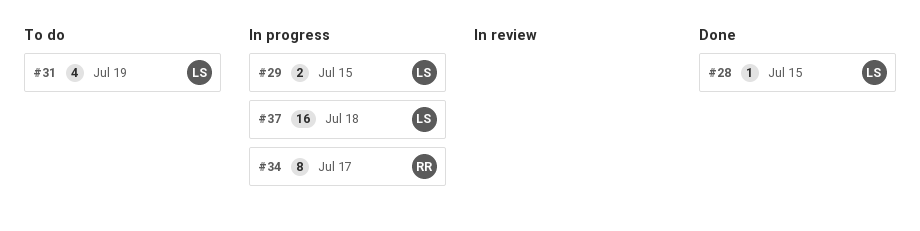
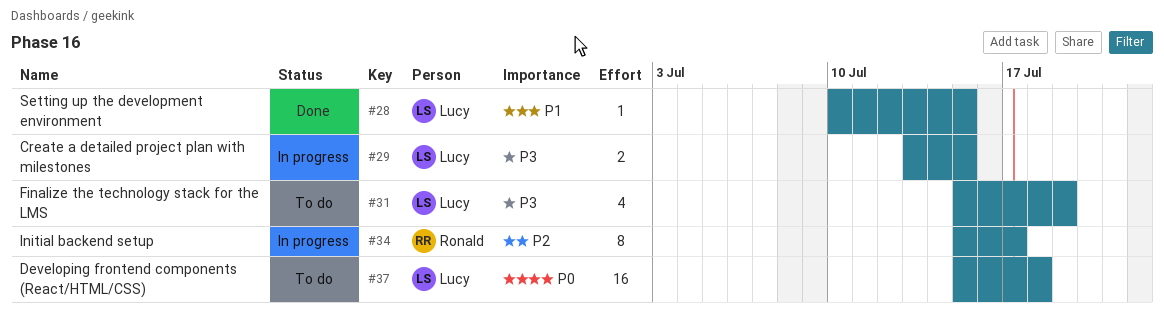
#37, status: In progress -> To do

